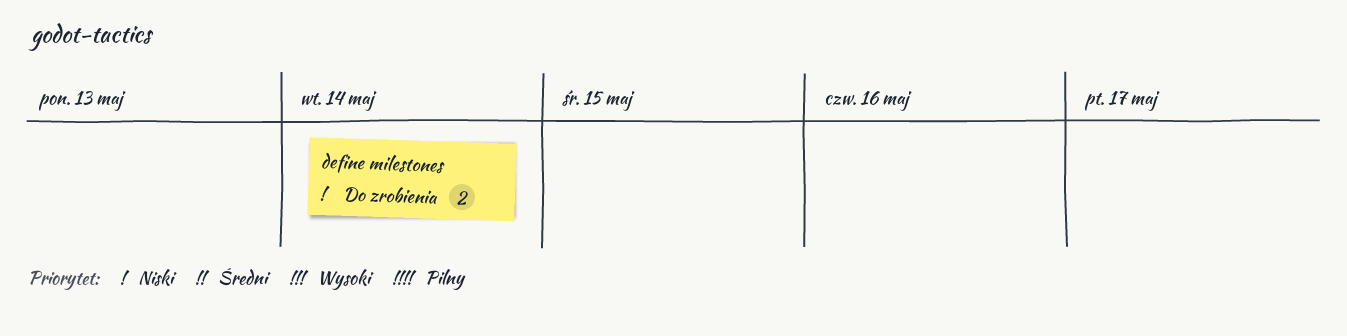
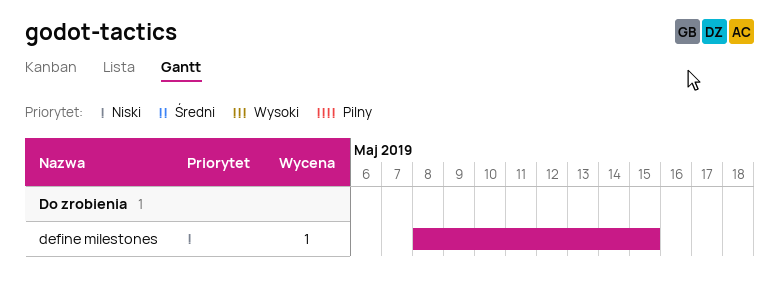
define milestones, estimate: 2 -> 1
define milestones, due: May 14 -> May 15

